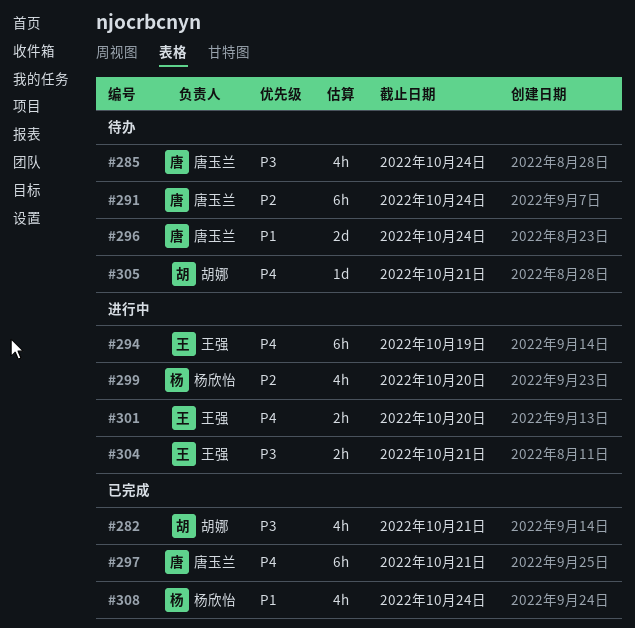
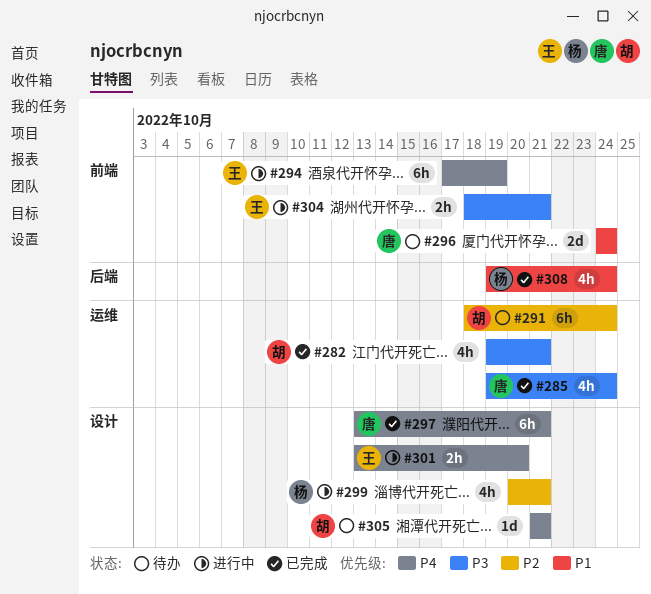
#285, status: 待办 -> 已完成
#291, owner: 唐玉兰 -> 胡娜
#299, due: Oct 20 -> Oct 21

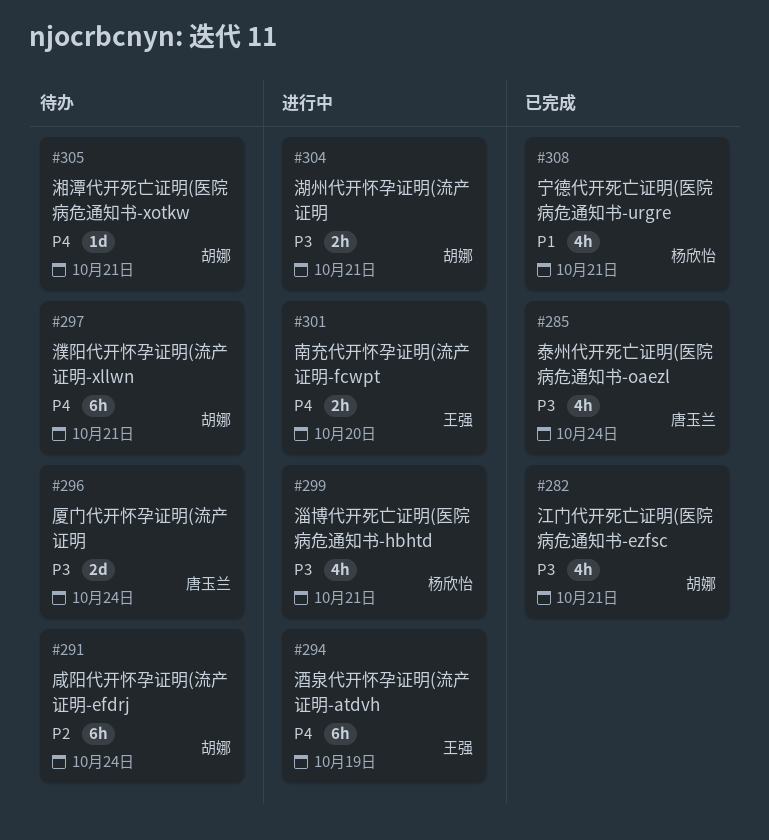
#296, priority: P1 -> P3
#297, status: 已完成 -> 待办
#297, owner: 唐玉兰 -> 胡娜
#299, priority: P2 -> P3
#304, owner: 王强 -> 胡娜
#308, due: Oct 24 -> Oct 21

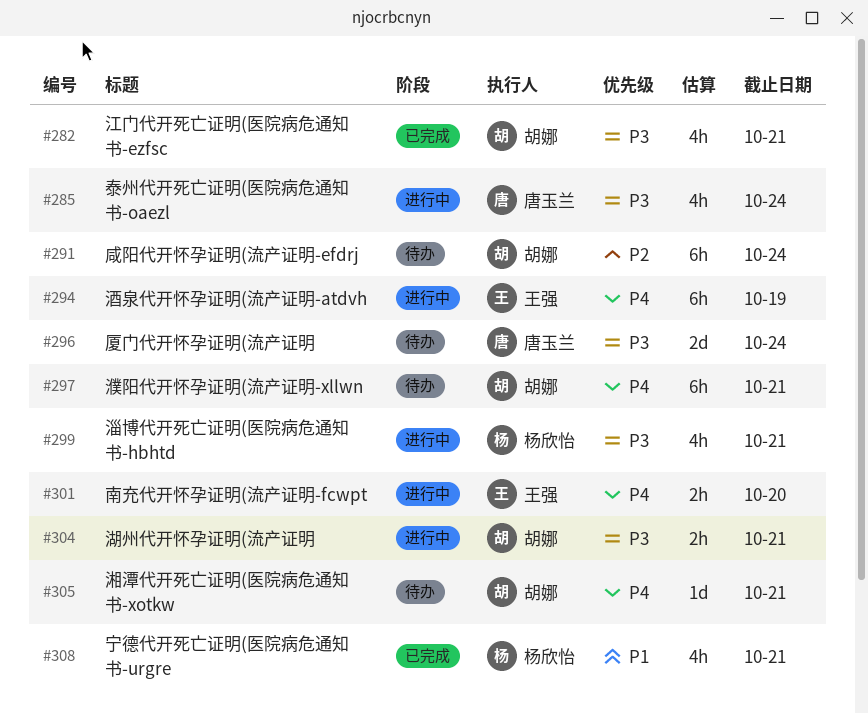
#285, status: 已完成 -> 进行中

